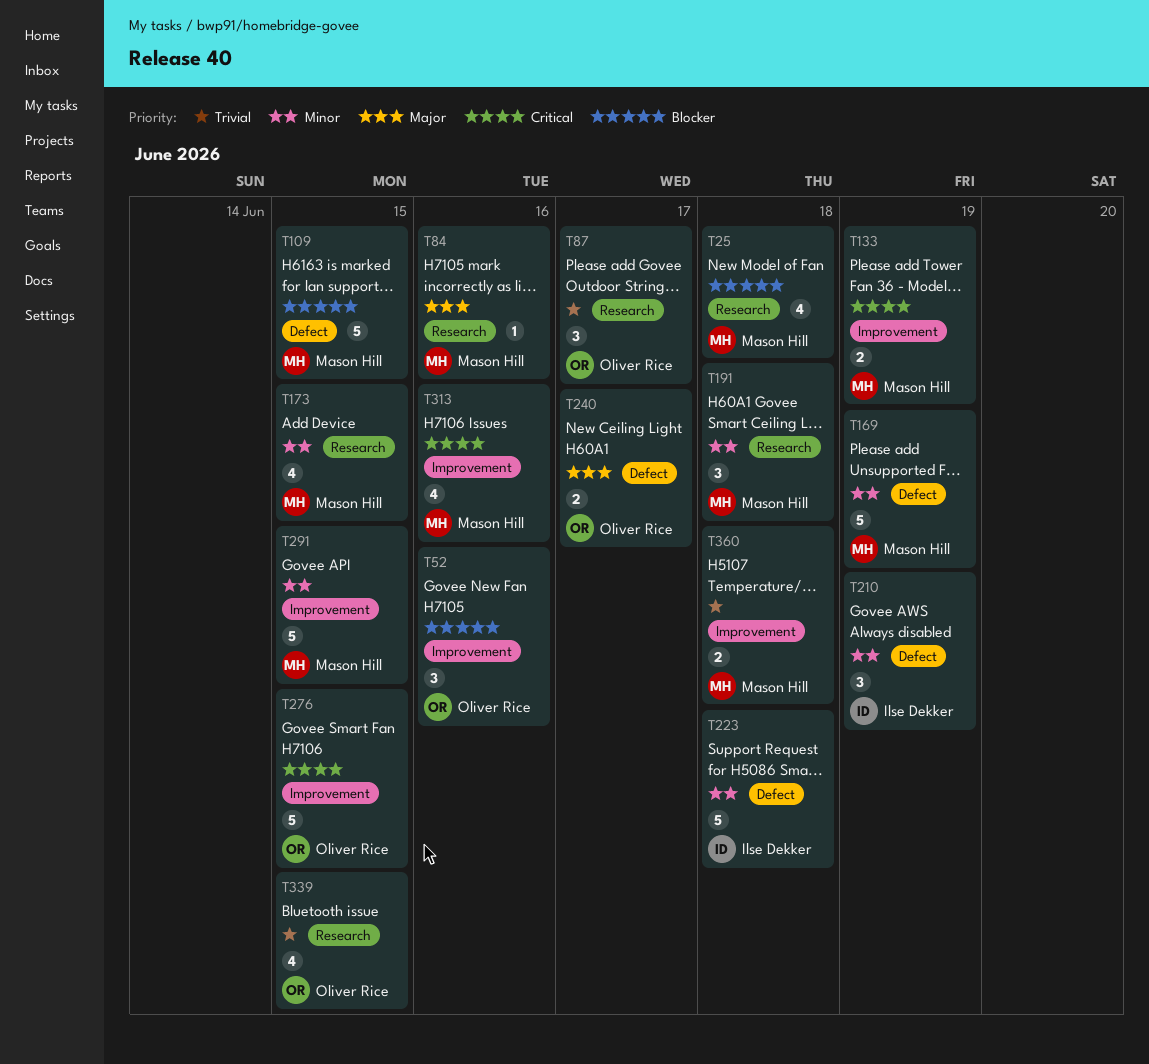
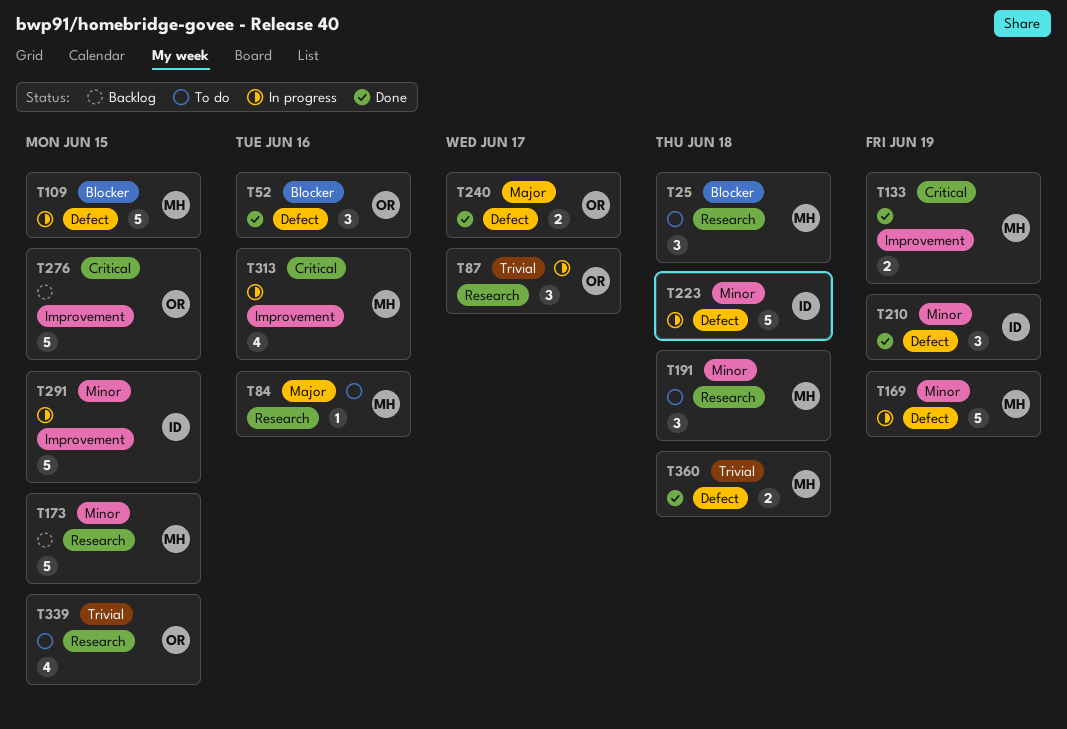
T25, estimate: 4 -> 3
T52, label: Improvement -> Defect
T173, estimate: 4 -> 5
T291, owner: Mason Hill -> Ilse Dekker
T360, label: Improvement -> Defect

